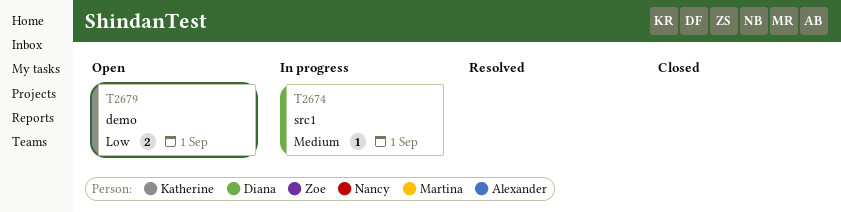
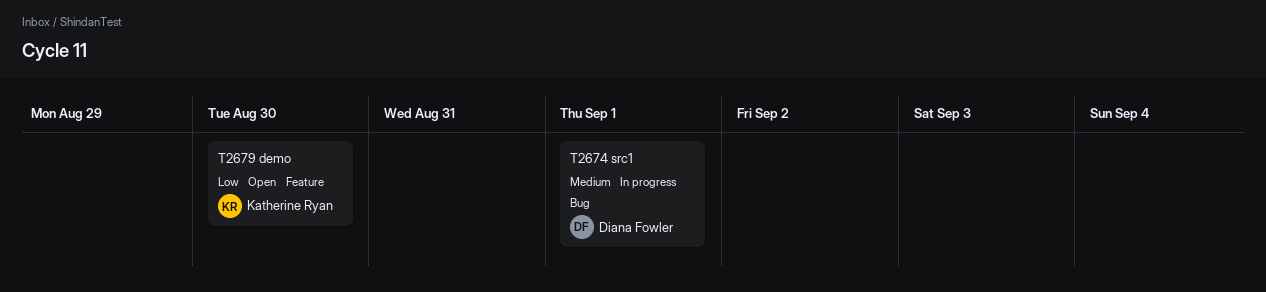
T2679, due: Sep 1 -> Aug 30

